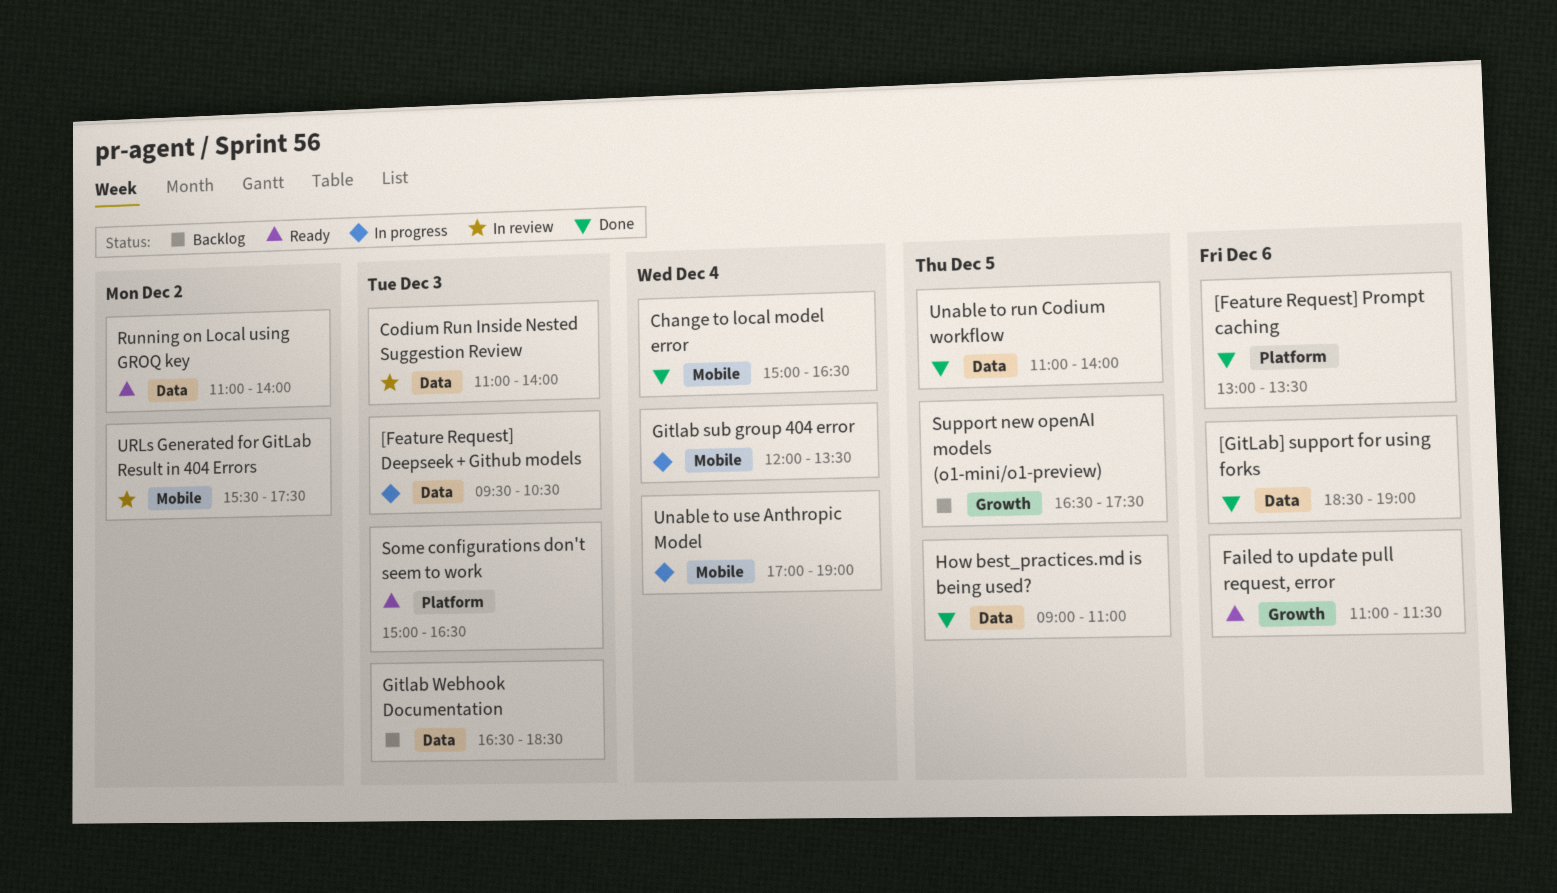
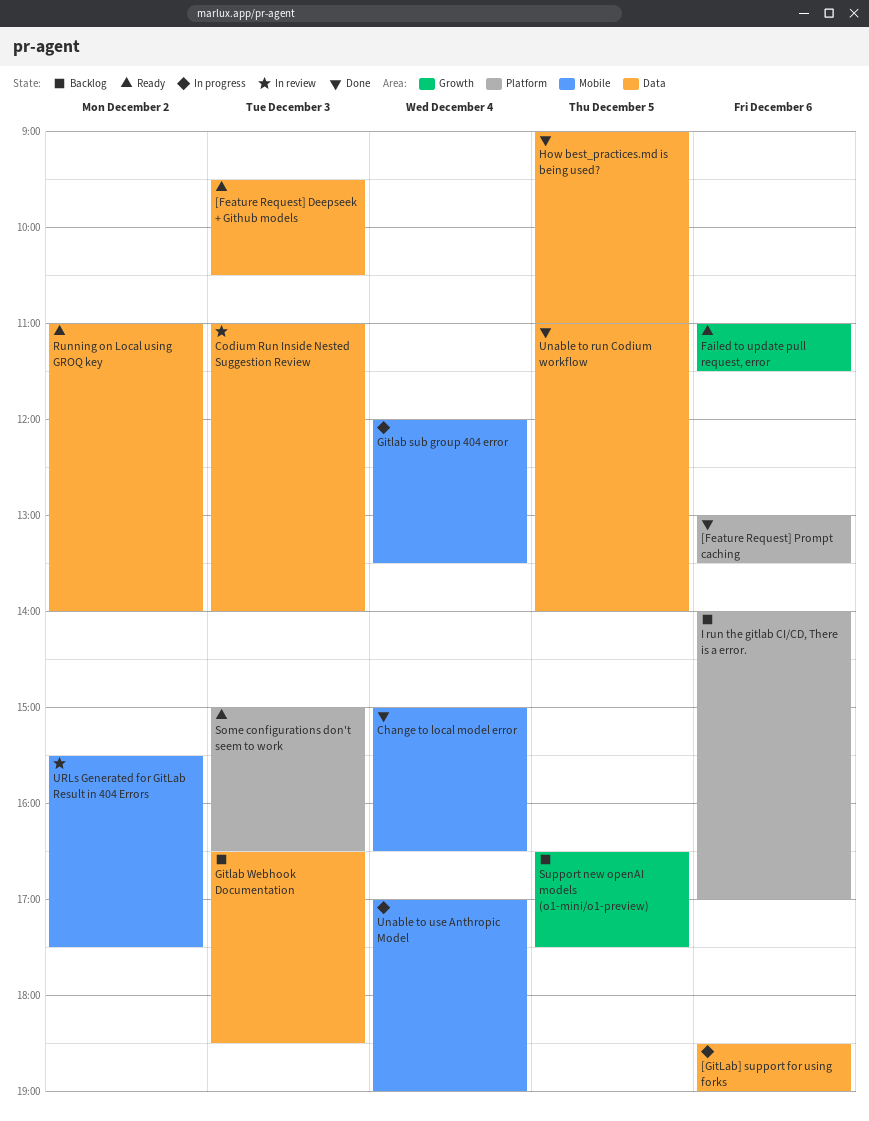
[Feature Request] Deepseek + Github models, status: In progress -> Ready
[GitLab] support for using forks, status: Done -> In progress
I run the gitlab CI/CD, There is a error.: none -> present

